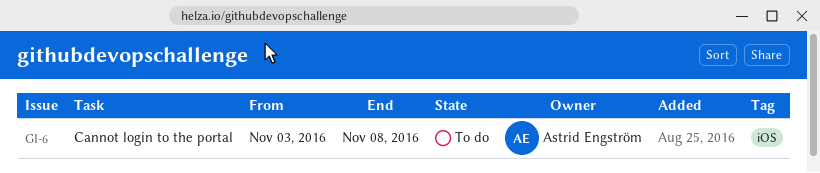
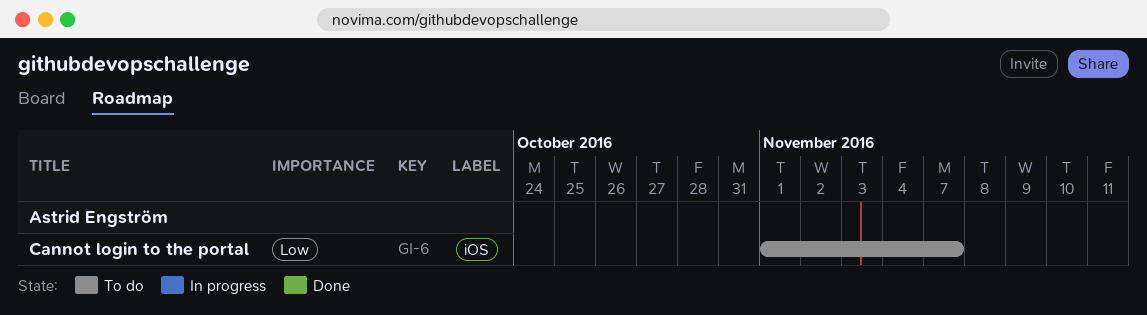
GI-6, start: Nov 3 -> Nov 1
GI-6, due: Nov 8 -> Nov 7

